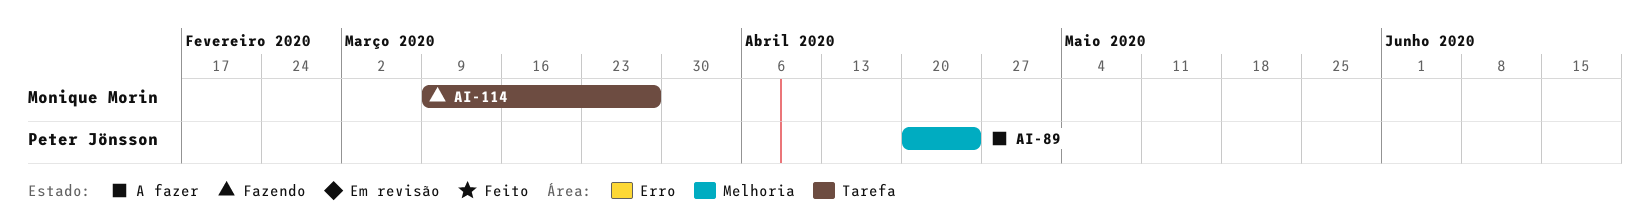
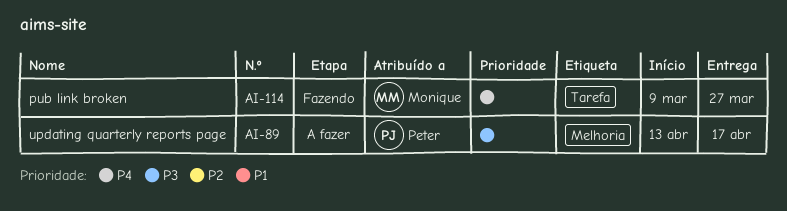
AI-89, start: Apr 20 -> Apr 13
AI-89, due: Apr 24 -> Apr 17

